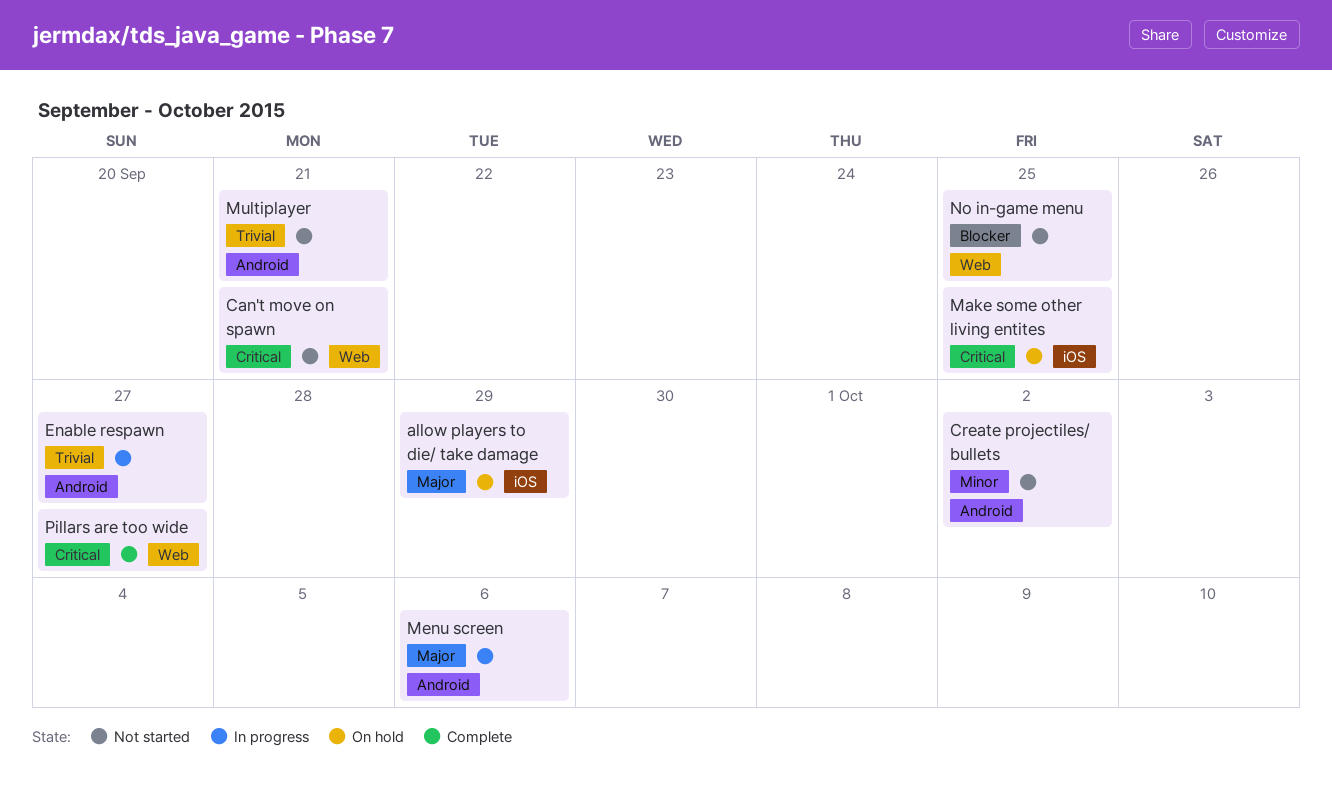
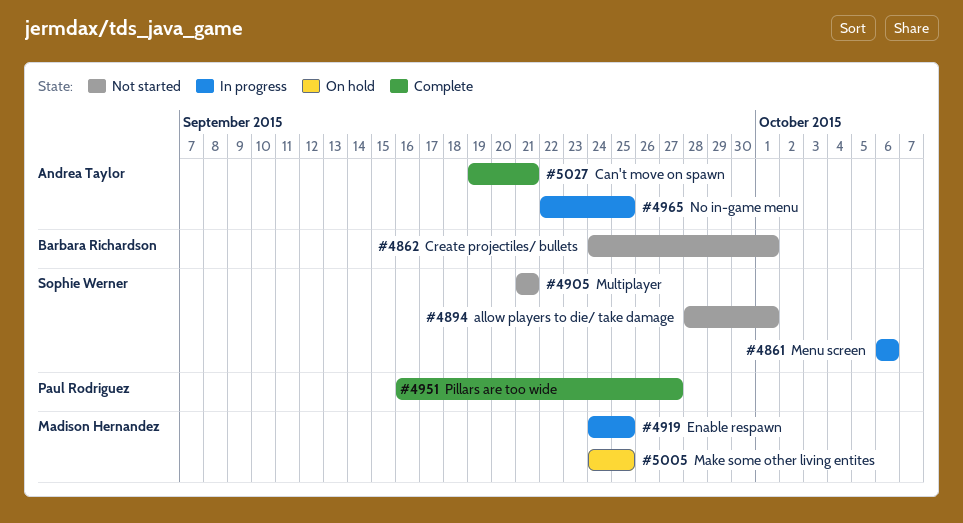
allow players to die/ take damage, status: On hold -> Not started
allow players to die/ take damage, due: Sep 29 -> Oct 1
Can't move on spawn, status: Not started -> Complete
Create projectiles/ bullets, due: Oct 2 -> Oct 1
Enable respawn, due: Sep 27 -> Sep 25
No in-game menu, status: Not started -> In progress

